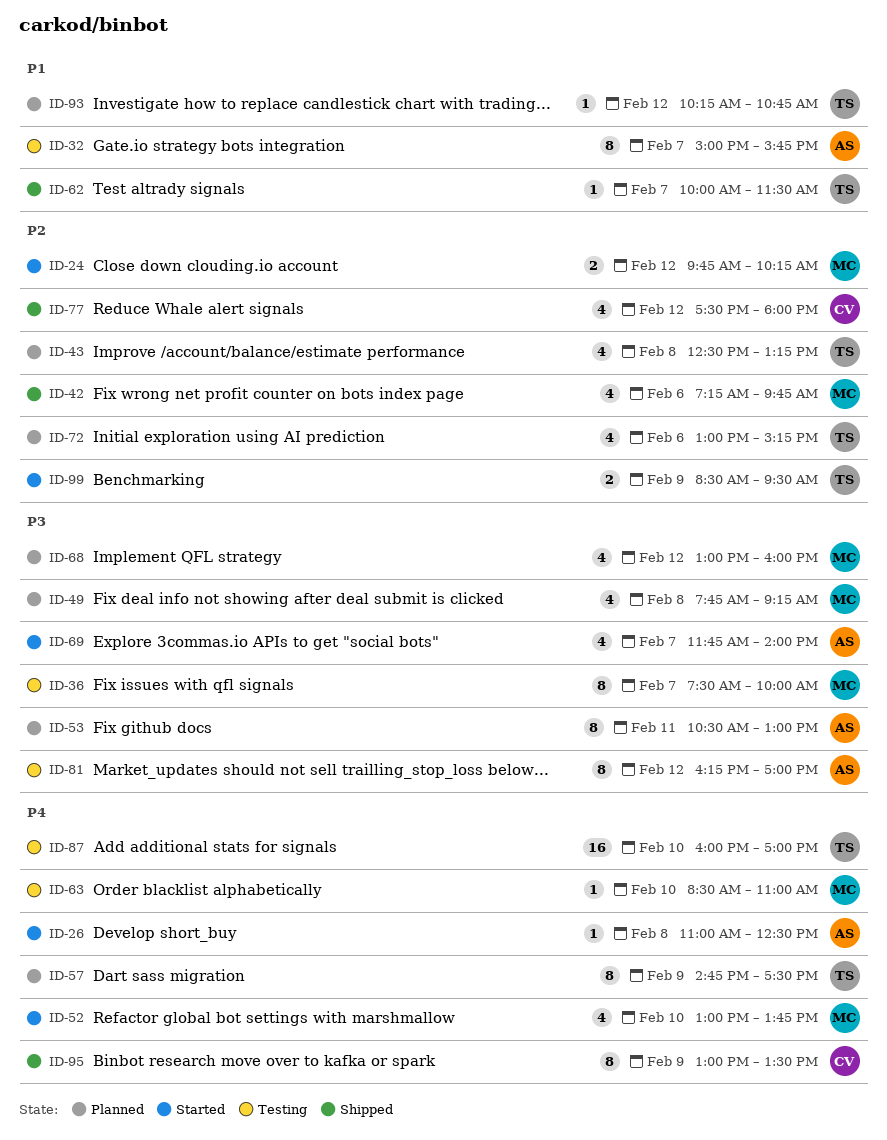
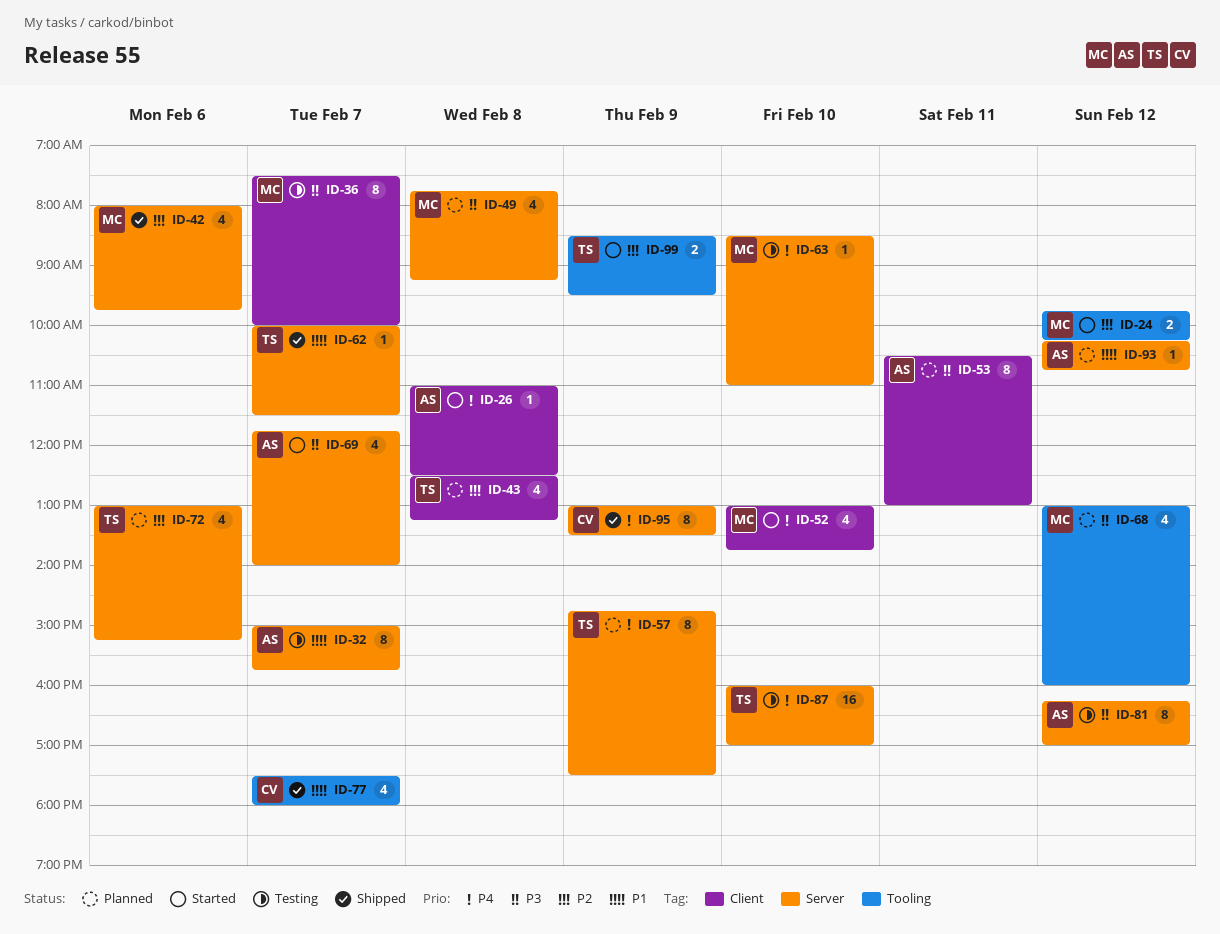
ID-42, begins: 07:15 -> 08:00
ID-77, priority: P2 -> P1
ID-77, day: Feb 12 -> Feb 7
ID-93, owner: TS -> AS

